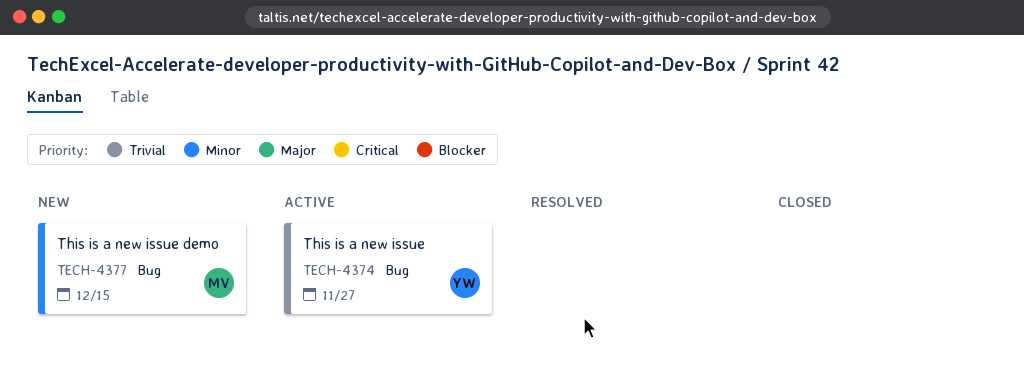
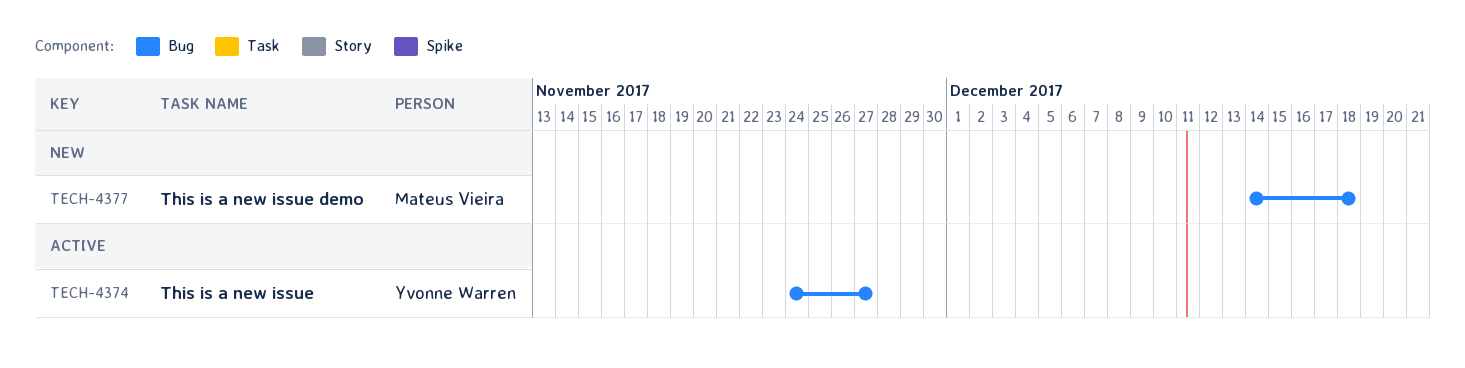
TECH-4377, due: Dec 15 -> Dec 18

